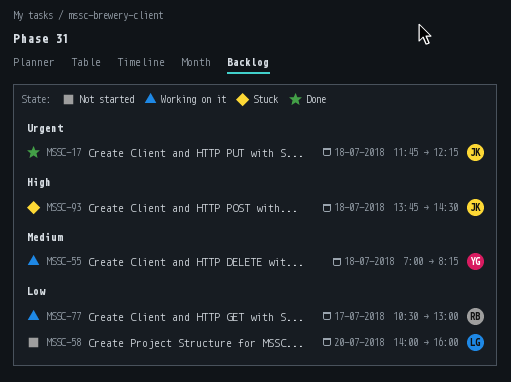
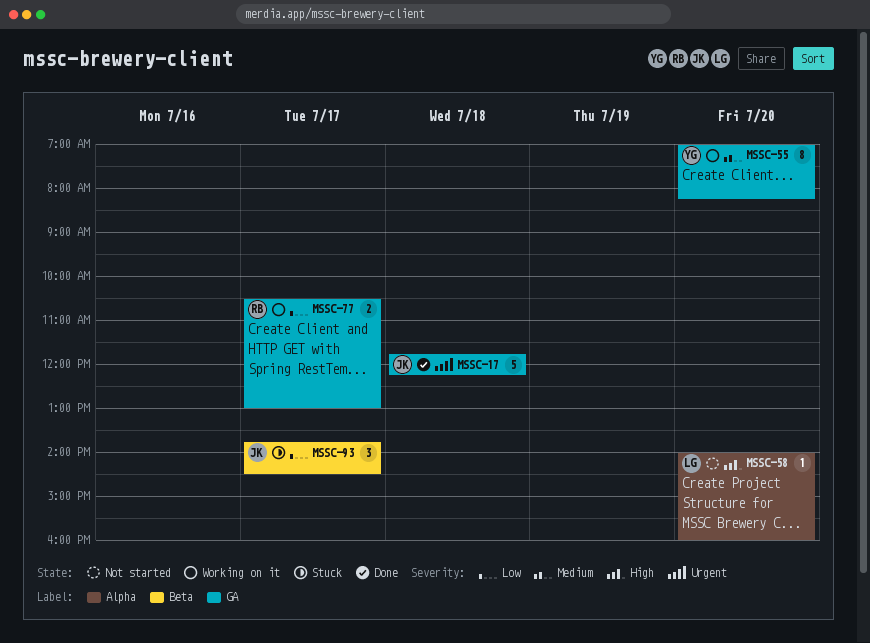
MSSC-55, day: Jul 18 -> Jul 20
MSSC-58, priority: Low -> High
MSSC-93, priority: High -> Low
MSSC-93, day: Jul 18 -> Jul 17

